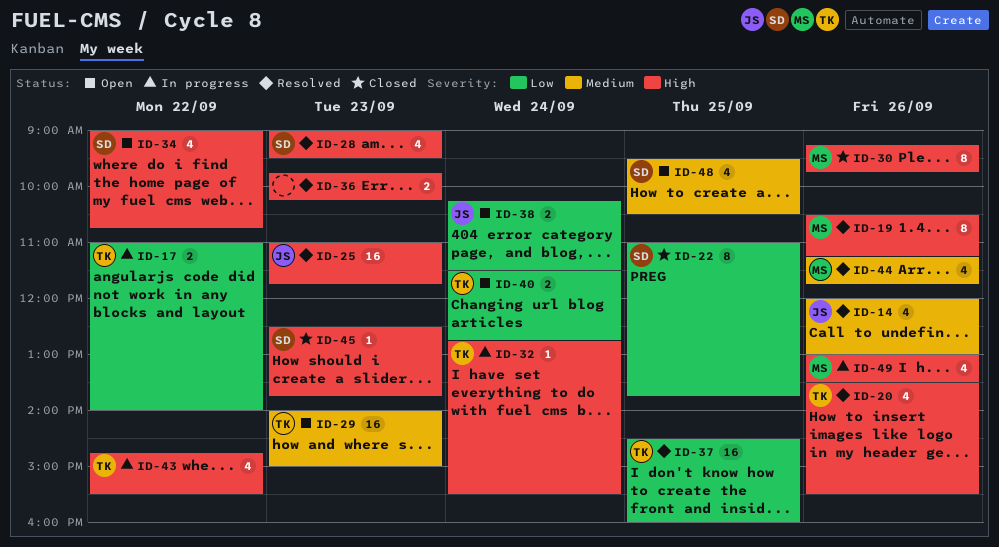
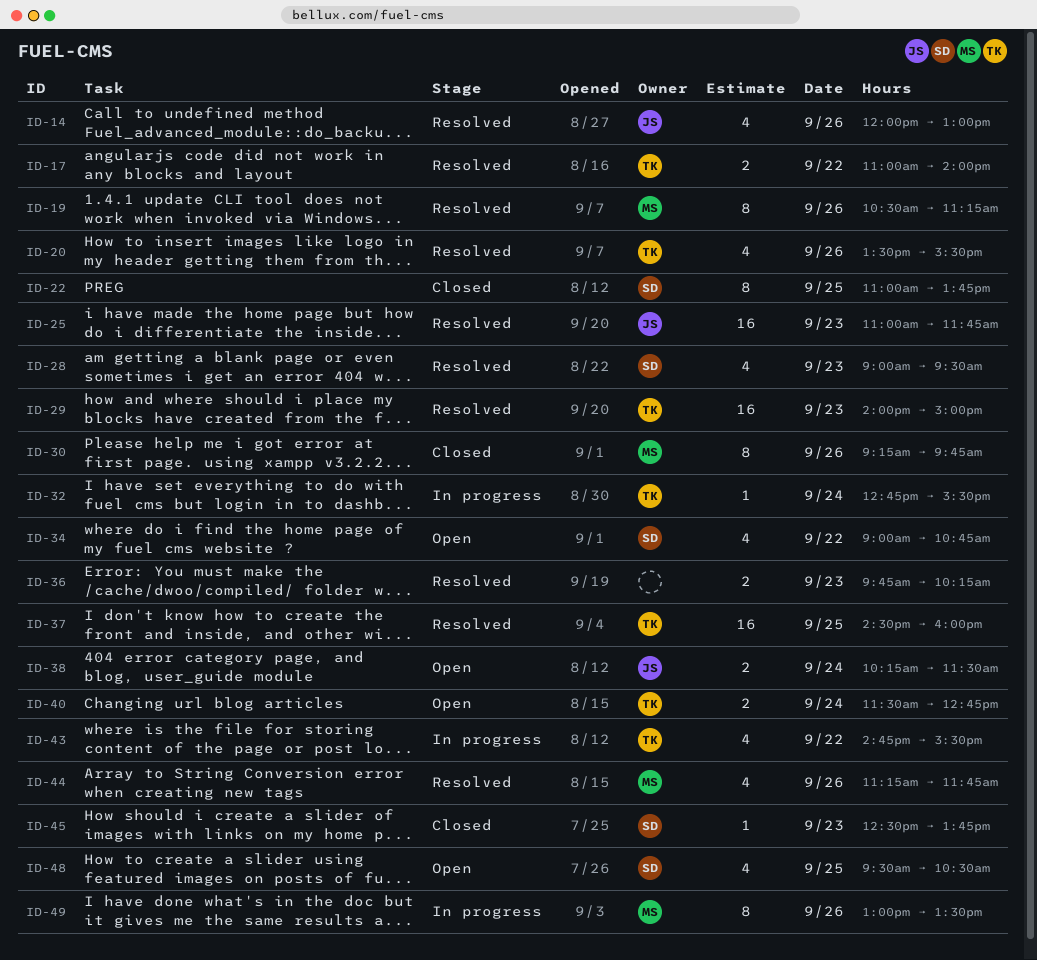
ID-17, status: In progress -> Resolved
ID-29, status: Open -> Resolved
ID-49, estimate: 4 -> 8

